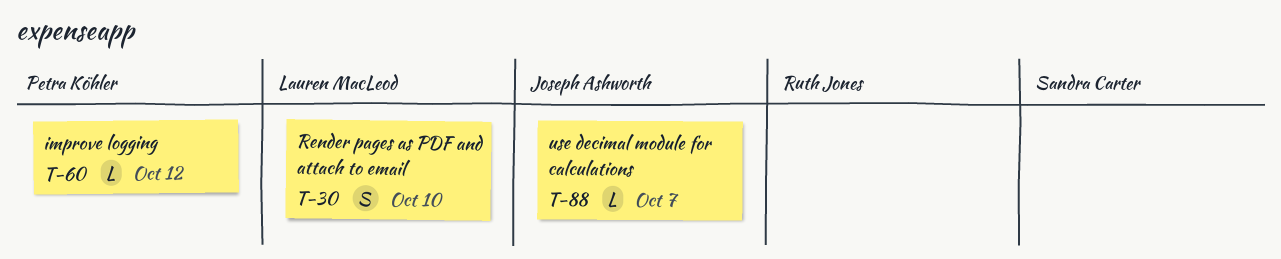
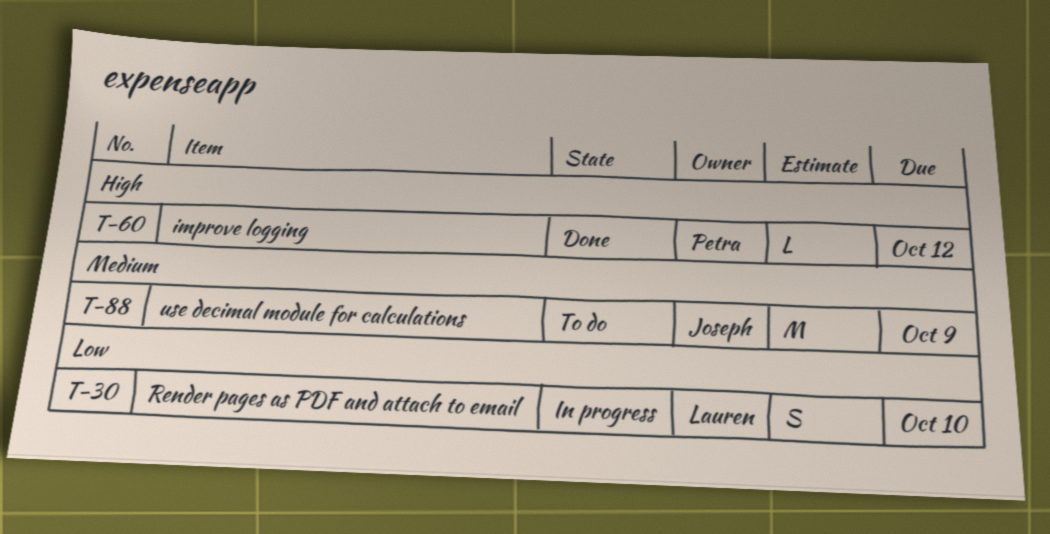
T-88, estimate: L -> M
T-88, due: Oct 7 -> Oct 9

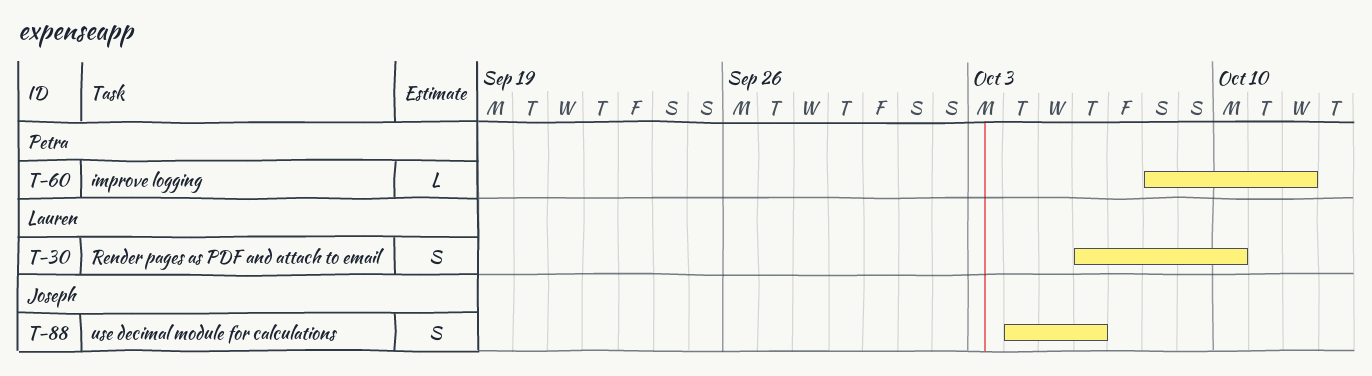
T-88, estimate: M -> S
T-88, due: Oct 9 -> Oct 6

